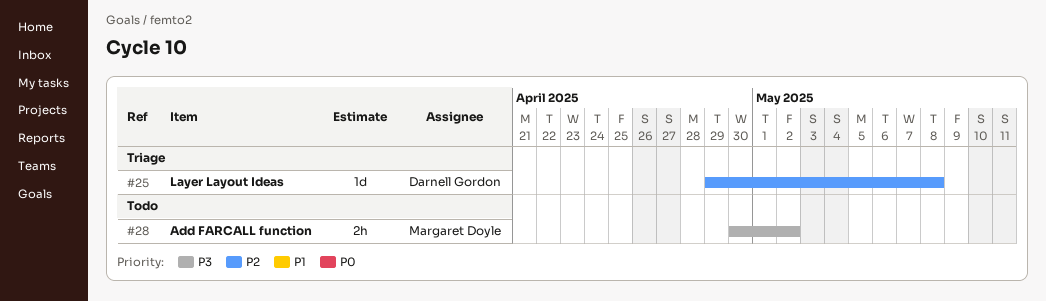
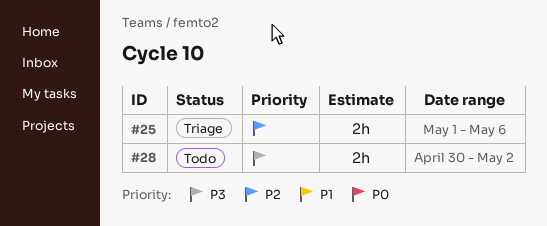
#25, estimate: 1d -> 2h
#25, start: Apr 29 -> May 1
#25, due: May 8 -> May 6

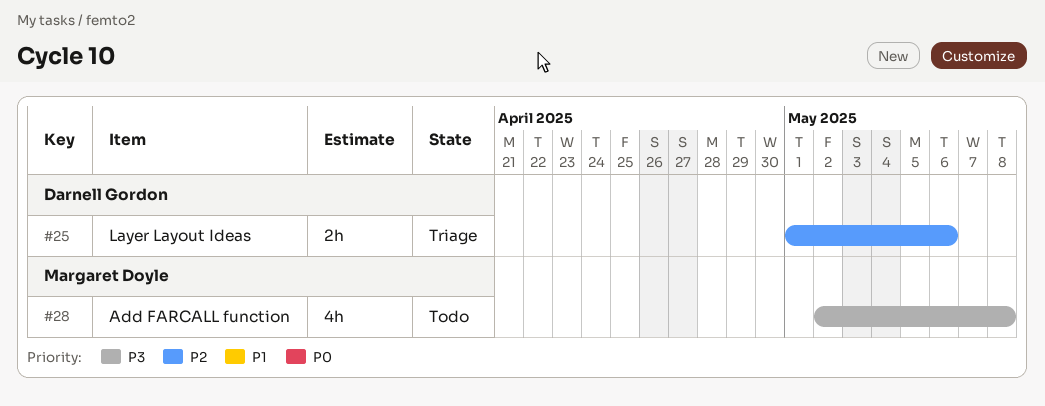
#28, estimate: 2h -> 4h
#28, start: Apr 30 -> May 2
#28, due: May 2 -> May 8

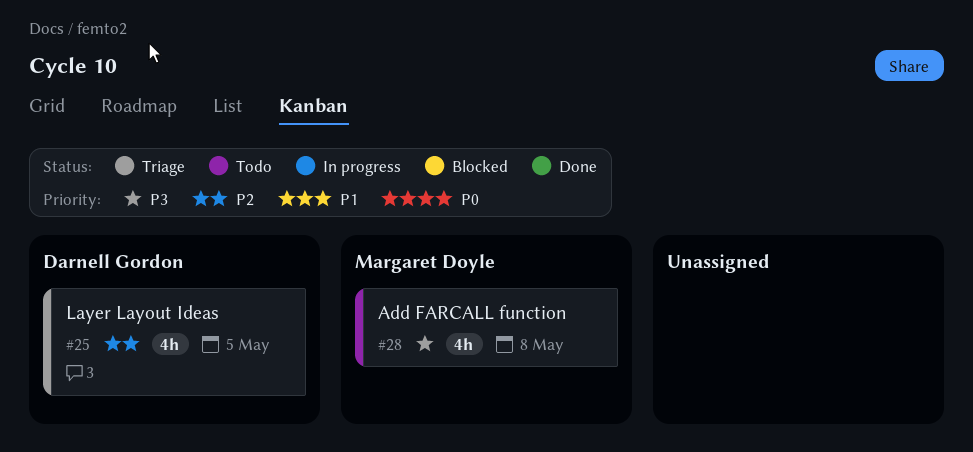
#25, estimate: 2h -> 4h
#25, due: May 6 -> May 5

